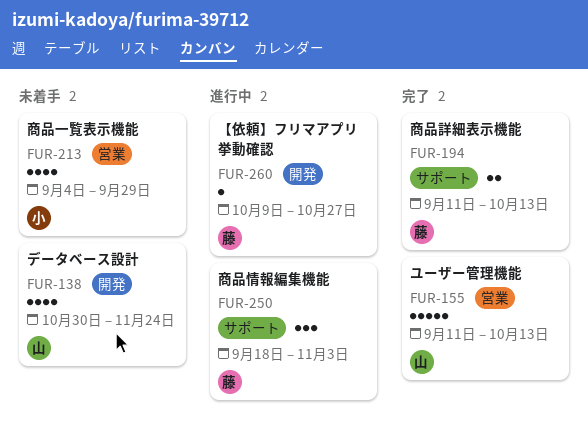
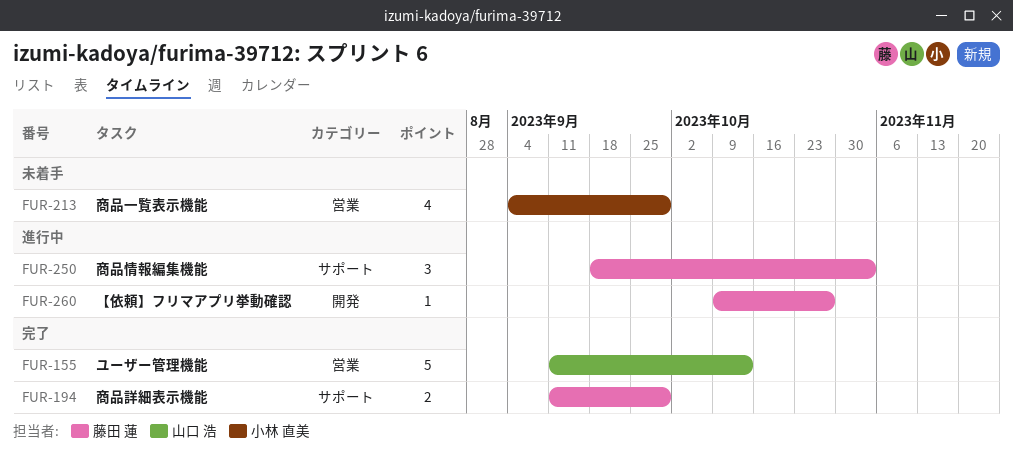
FUR-138: present -> none
FUR-194, due: Oct 13 -> Sep 29

